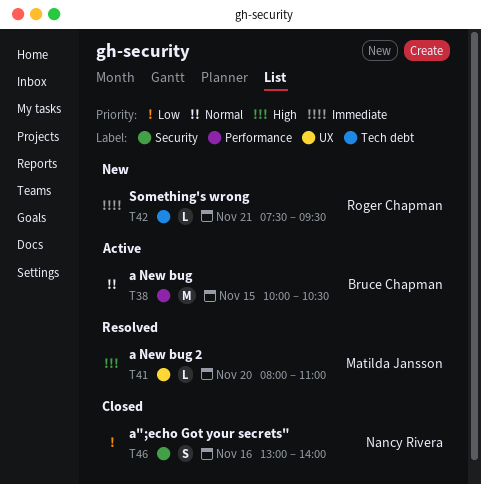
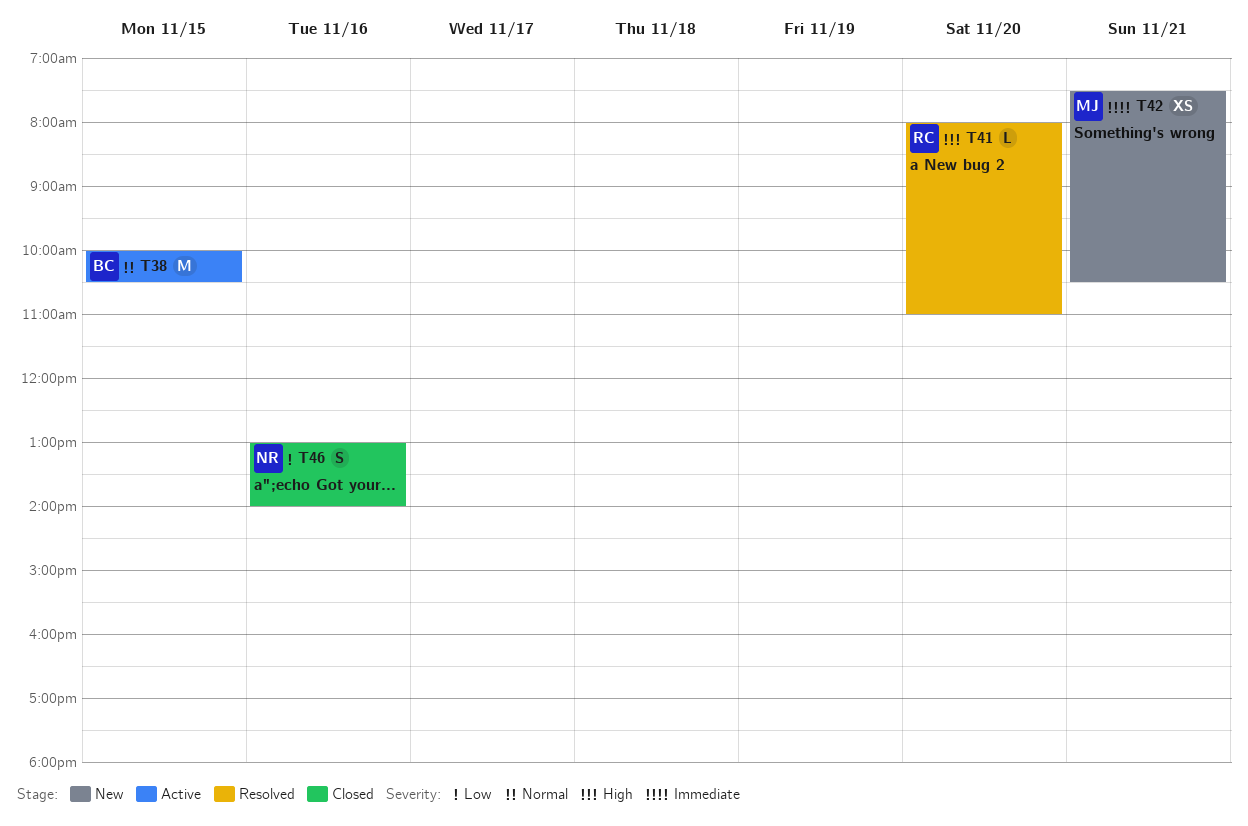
T41, owner: Matilda Jansson -> Roger Chapman
T42, owner: Roger Chapman -> Matilda Jansson
T42, estimate: L -> XS
T42, ends: 09:30 -> 10:30

